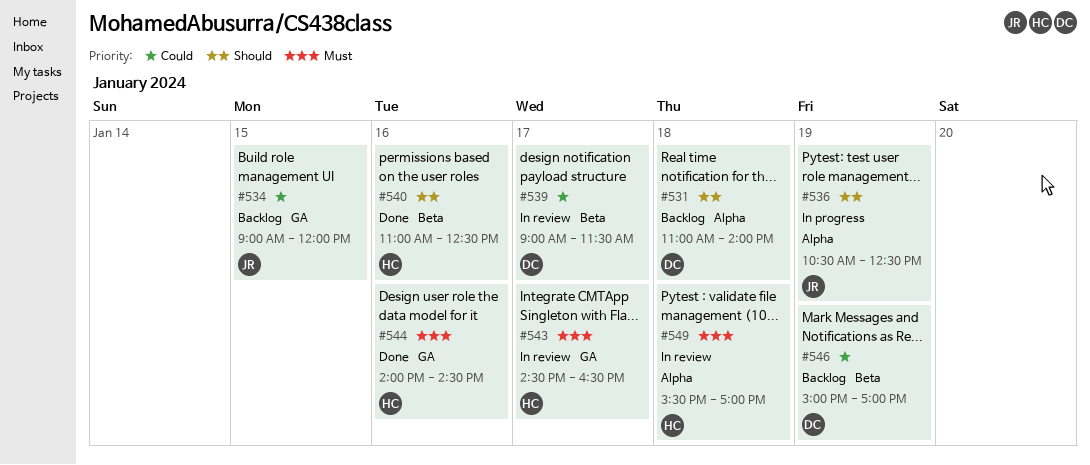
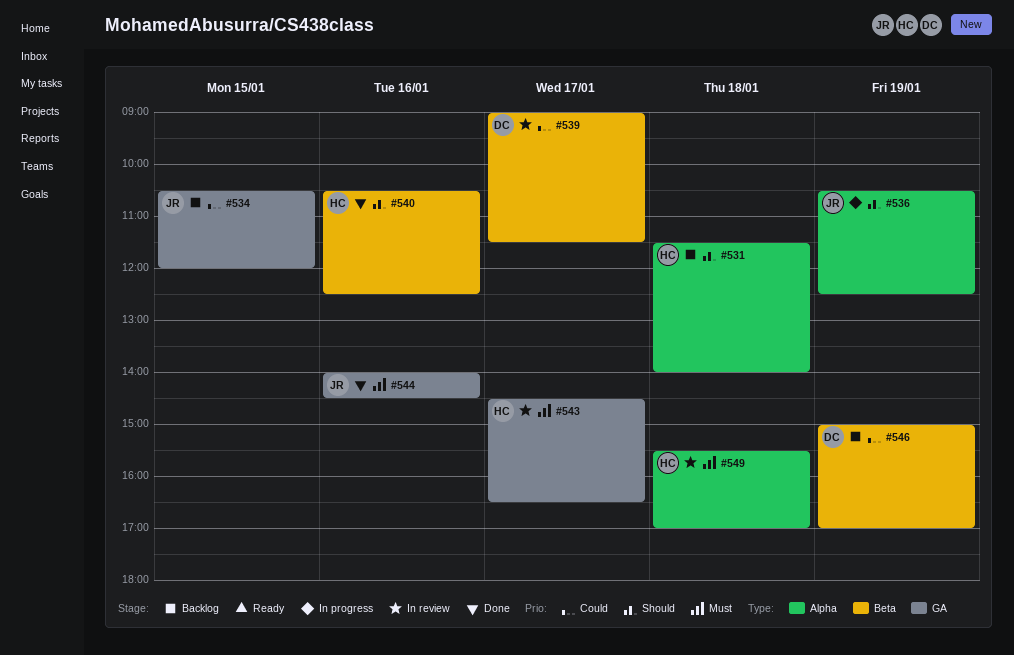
#531, owner: DC -> HC
#531, begins: 11:00 -> 11:30
#534, begins: 09:00 -> 10:30
#540, begins: 11:00 -> 10:30
#544, owner: HC -> JR

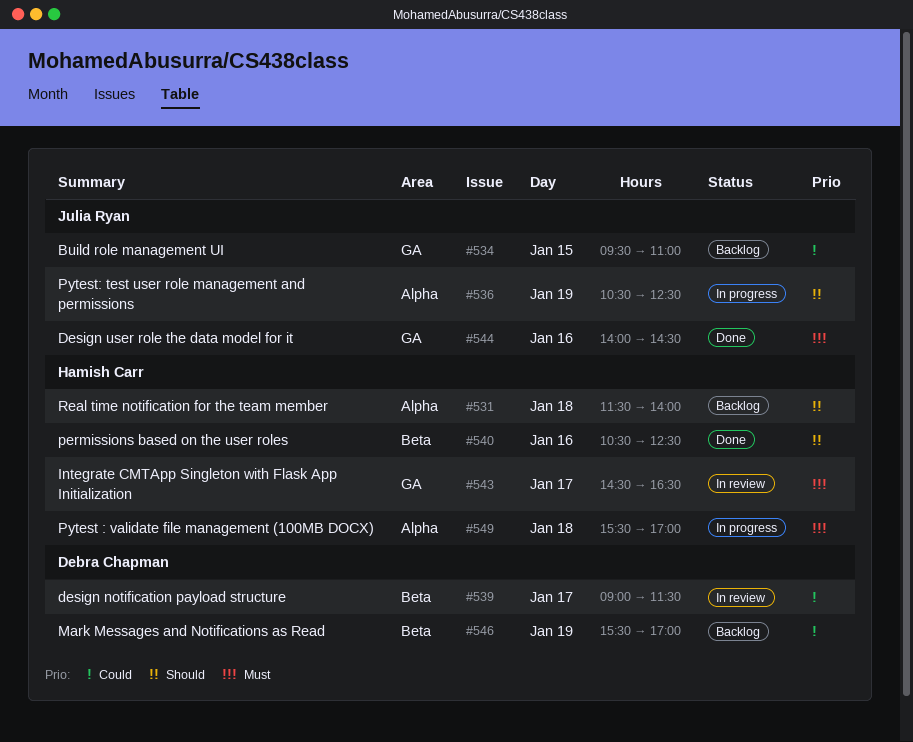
#534, begins: 10:30 -> 09:30
#534, ends: 12:00 -> 11:00
#546, begins: 15:00 -> 15:30
#549, status: In review -> In progress

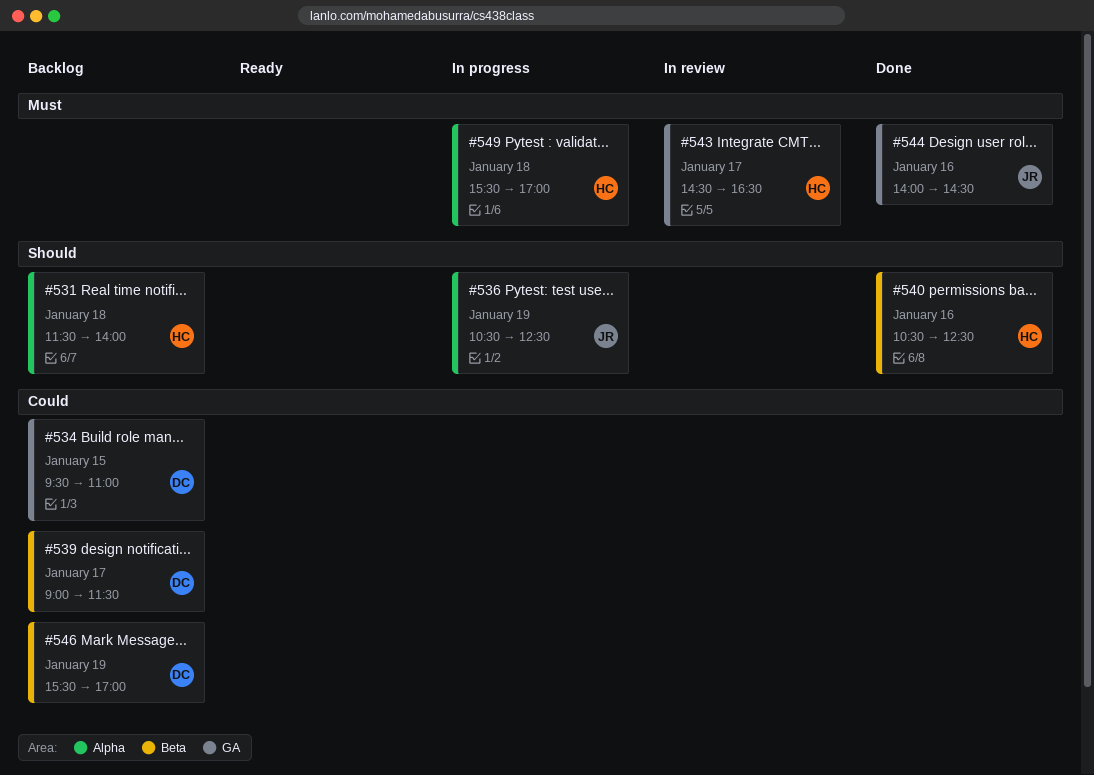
#534, owner: Julia Ryan -> Debra Chapman
#539, status: In review -> Backlog

